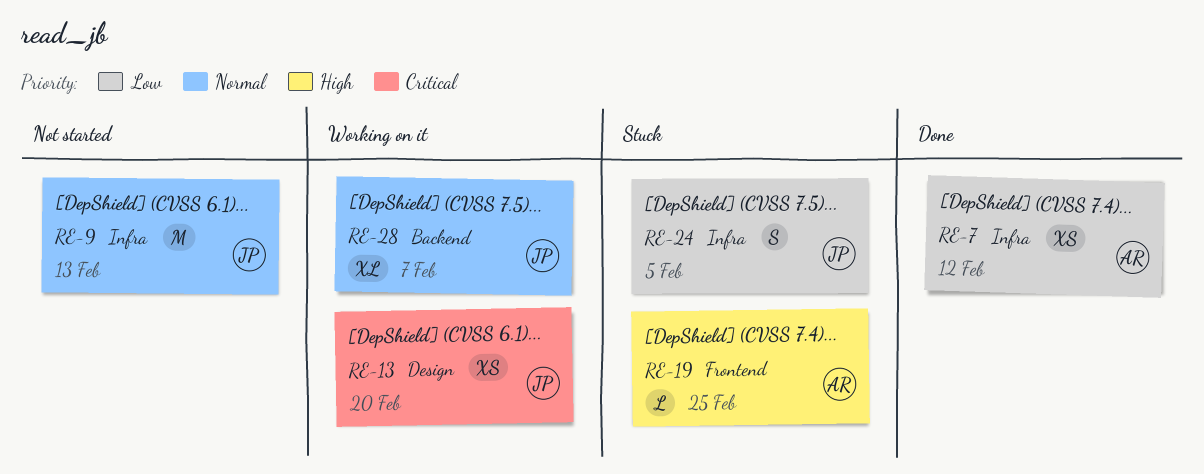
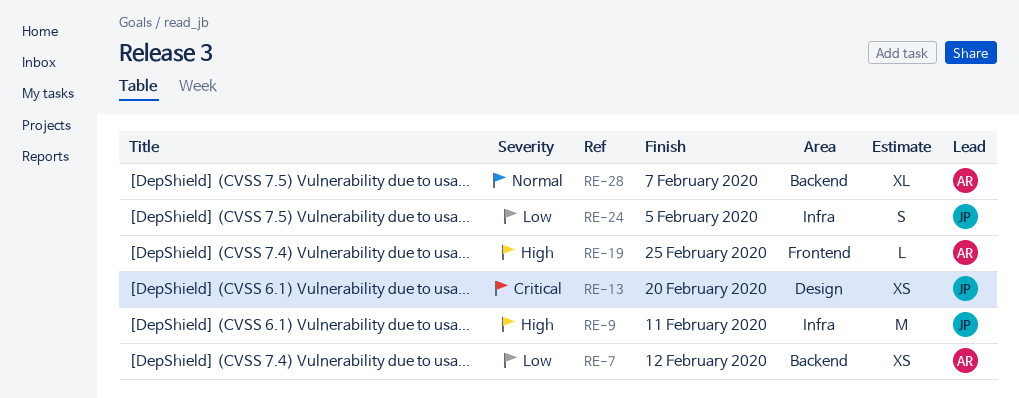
RE-7, label: Infra -> Backend
RE-9, priority: Normal -> High
RE-9, due: Feb 13 -> Feb 11
RE-28, owner: JP -> AR

